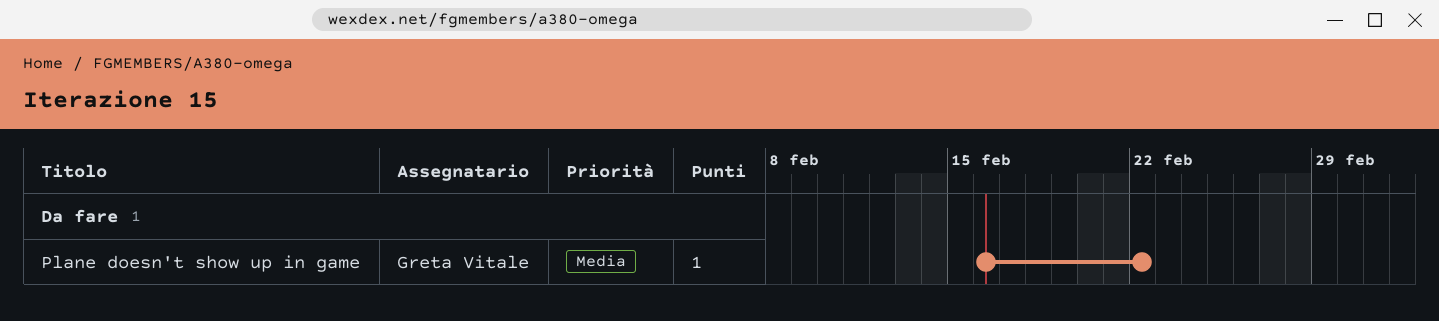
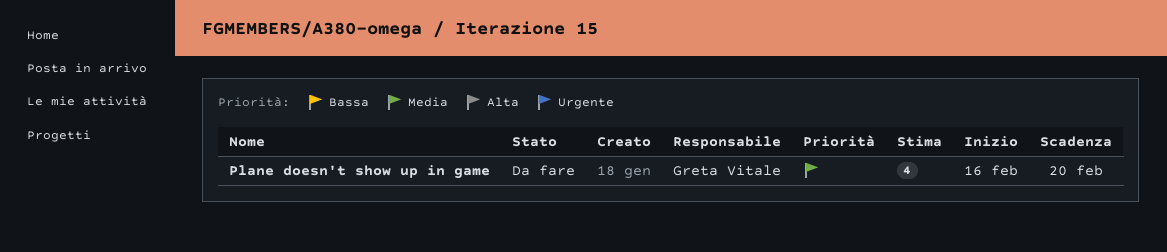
Plane doesn't show up in game, estimate: 1 -> 4
Plane doesn't show up in game, due: Feb 22 -> Feb 20

